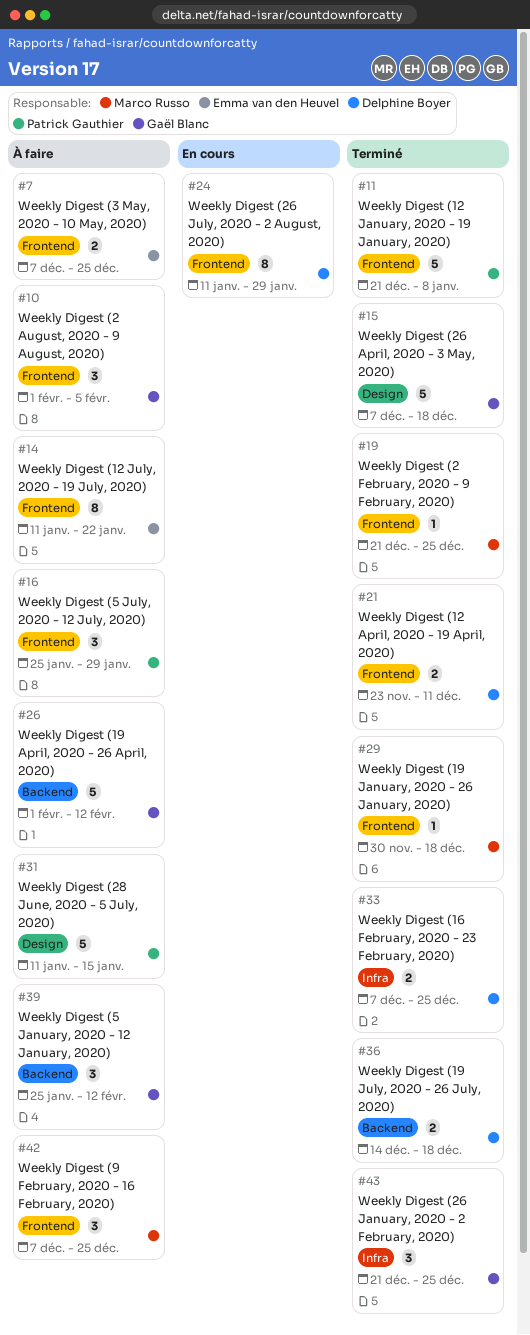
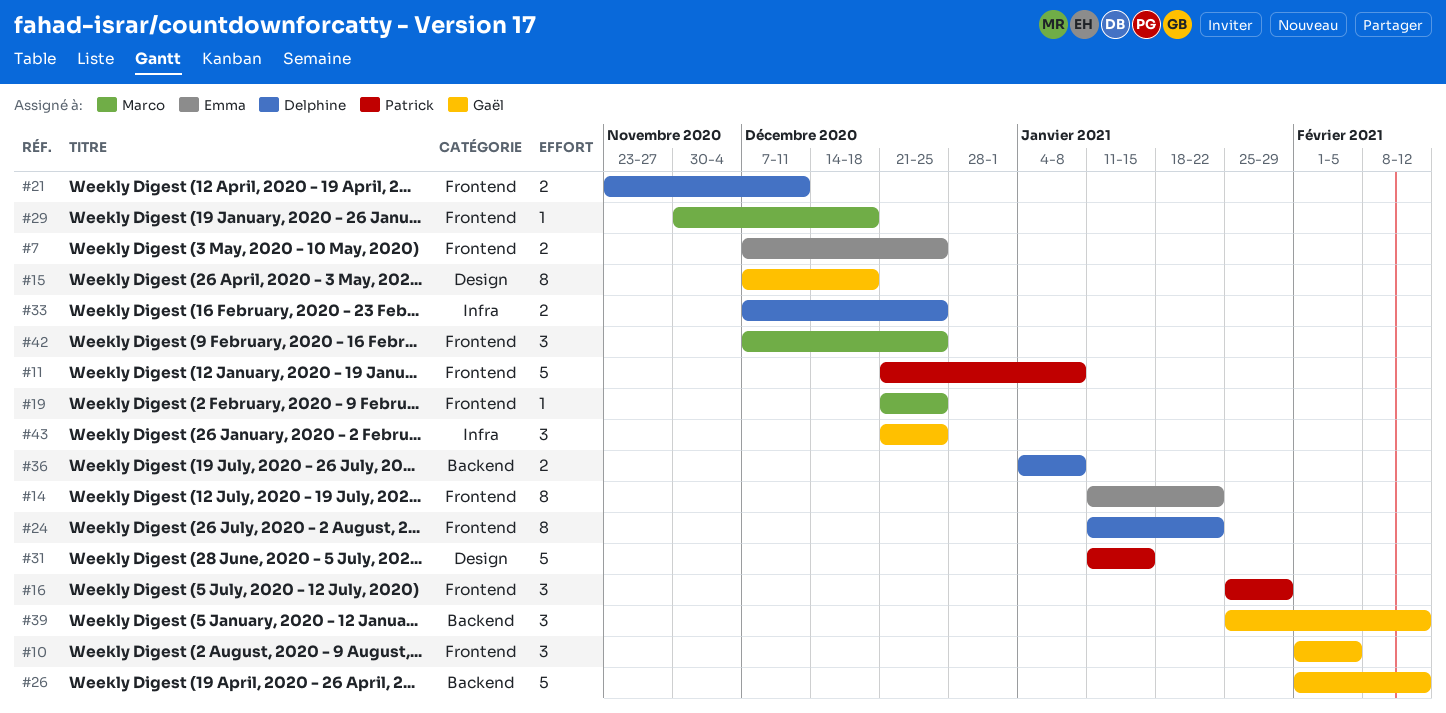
#15, estimate: 5 -> 8
#24, due: Jan 29 -> Jan 22
#36, start: Dec 14 -> Jan 4
#36, due: Dec 18 -> Jan 8

